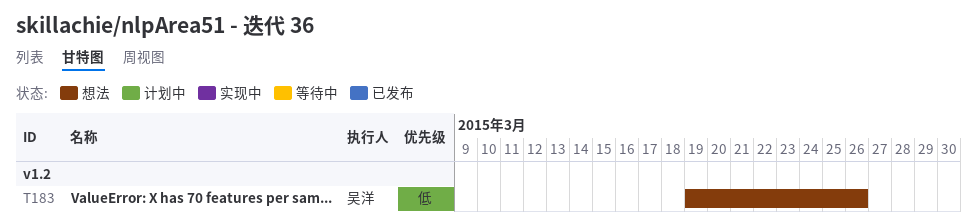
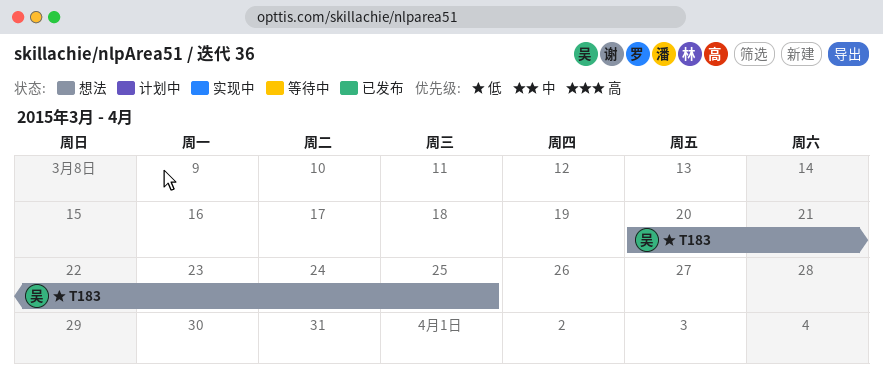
T183, start: Mar 19 -> Mar 20
T183, due: Mar 26 -> Mar 25

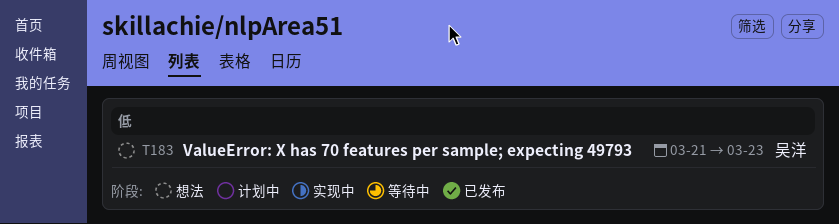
T183, start: Mar 20 -> Mar 21
T183, due: Mar 25 -> Mar 23

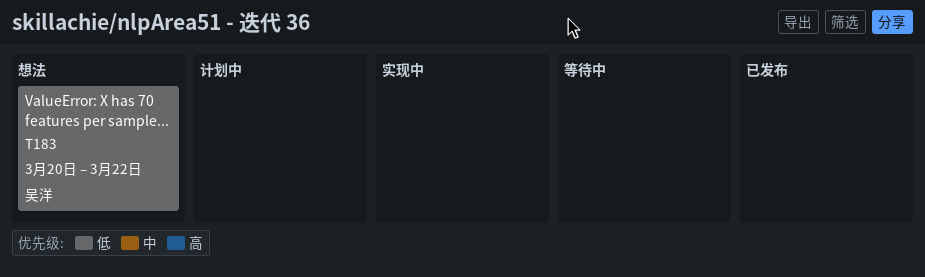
T183, start: Mar 21 -> Mar 20
T183, due: Mar 23 -> Mar 22

